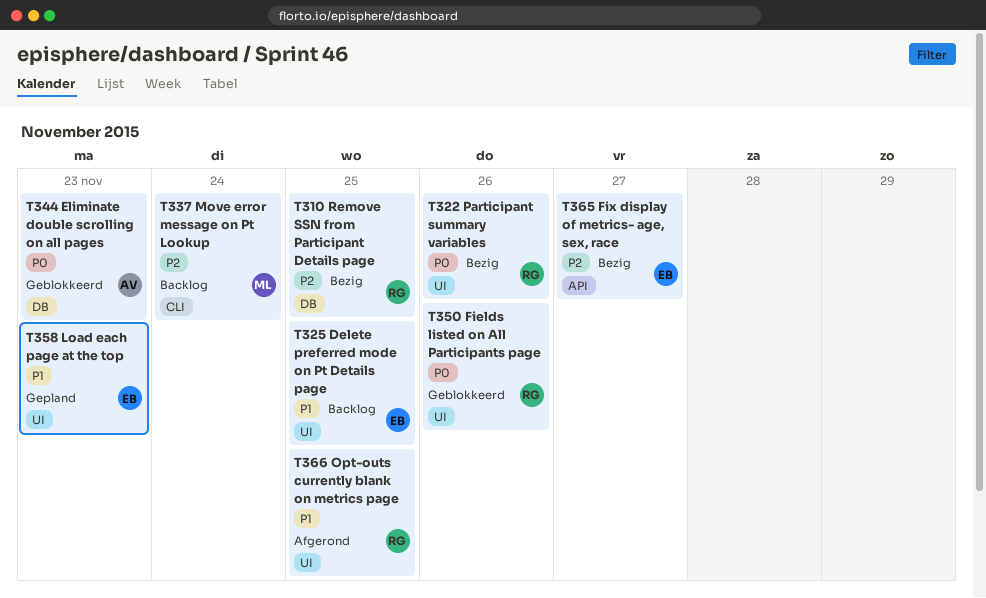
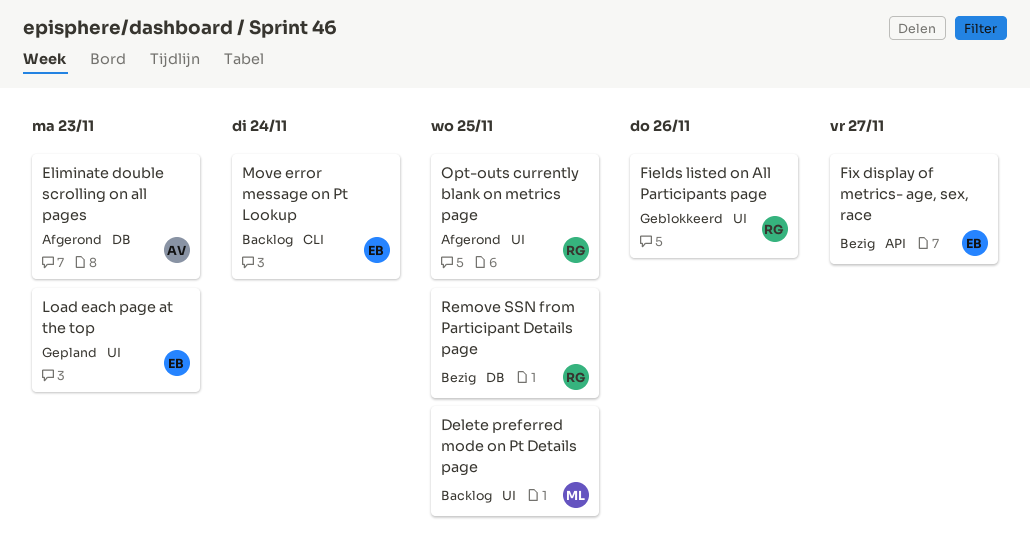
Delete preferred mode on Pt Details page, owner: EB -> ML
Eliminate double scrolling on all pages, status: Geblokkeerd -> Afgerond
Move error message on Pt Lookup, owner: ML -> EB
Participant summary variables: present -> none

